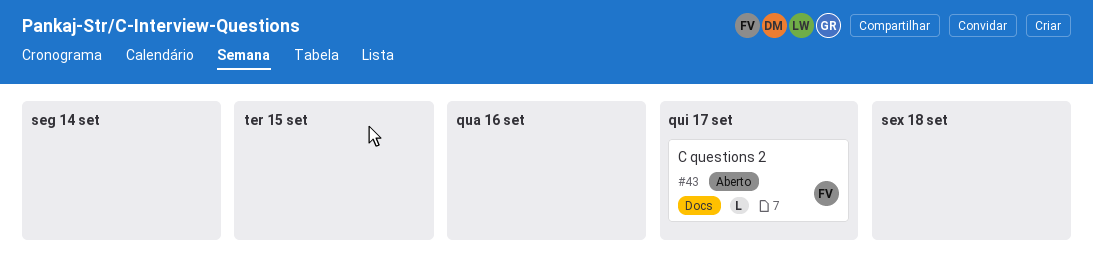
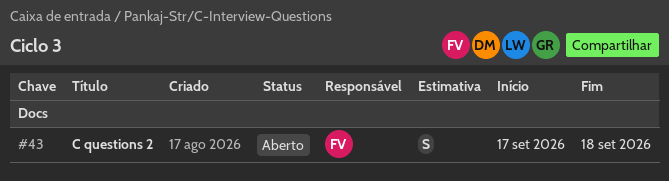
#43, estimate: L -> S
#43, due: Sep 17 -> Sep 18

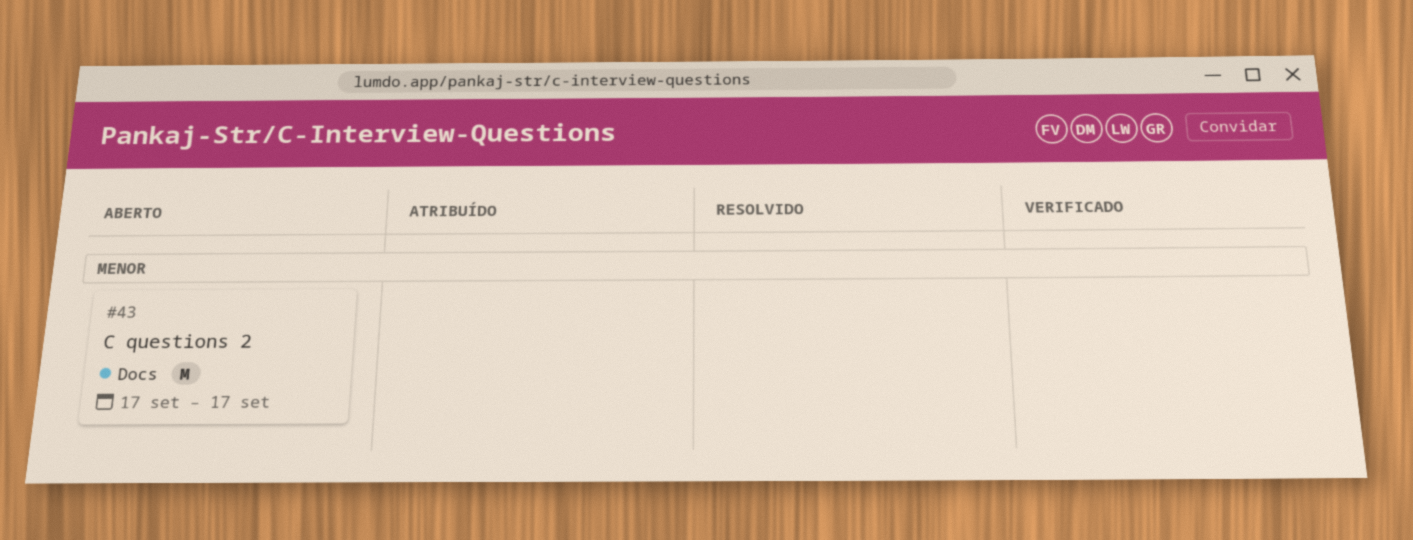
#43, estimate: S -> M
#43, due: Sep 18 -> Sep 17

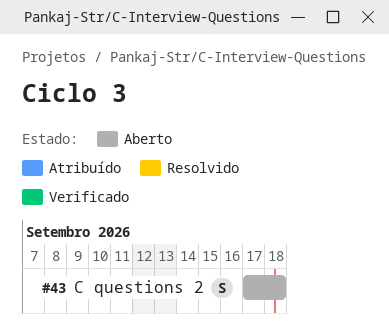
#43, estimate: M -> S
#43, due: Sep 17 -> Sep 18

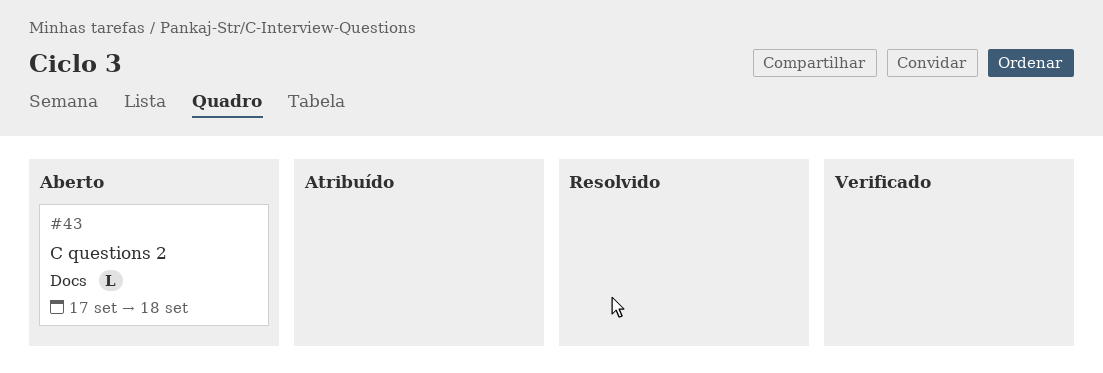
#43, estimate: S -> L

